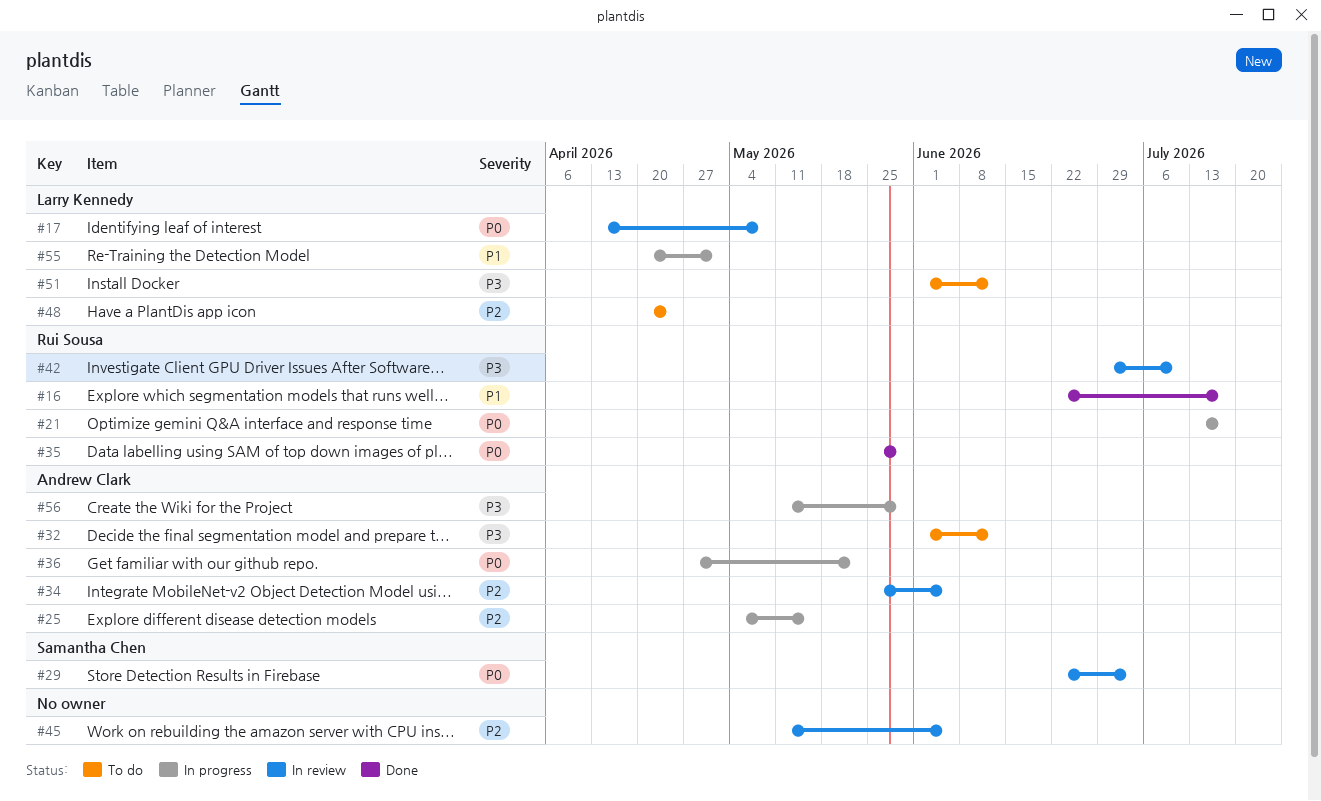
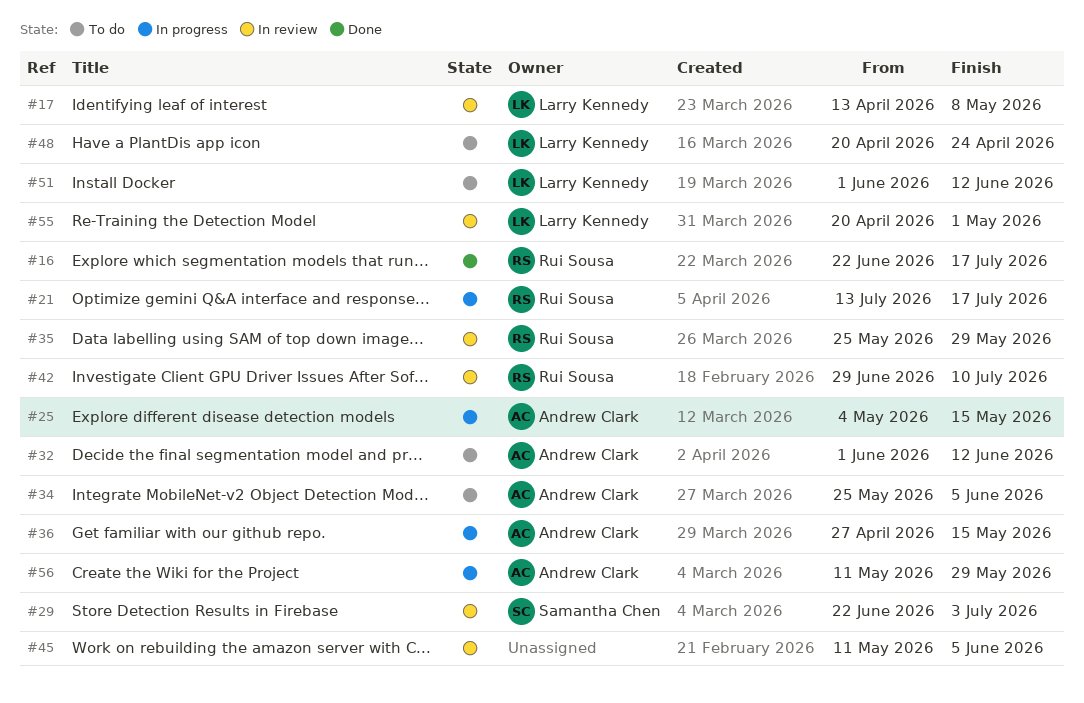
#34, status: In review -> To do
#35, status: Done -> In review
#36, due: May 22 -> May 15
#55, status: In progress -> In review

